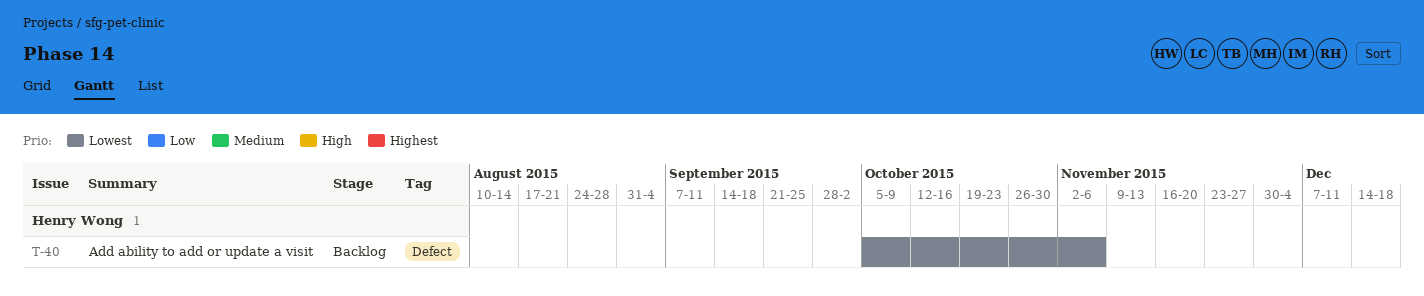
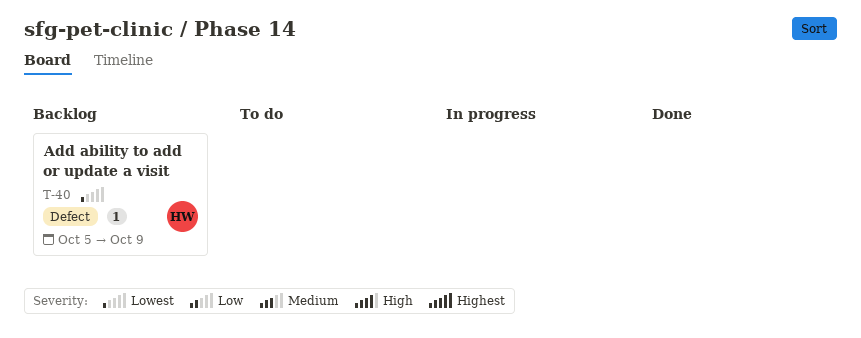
T-40, due: Nov 6 -> Oct 9

